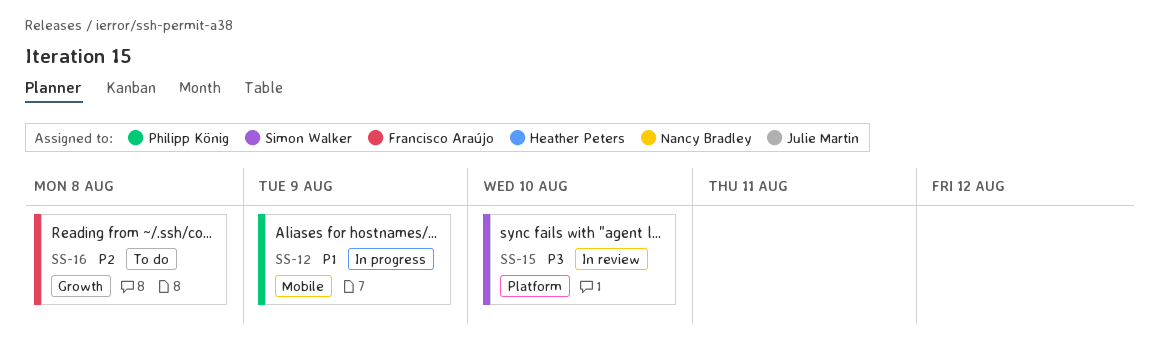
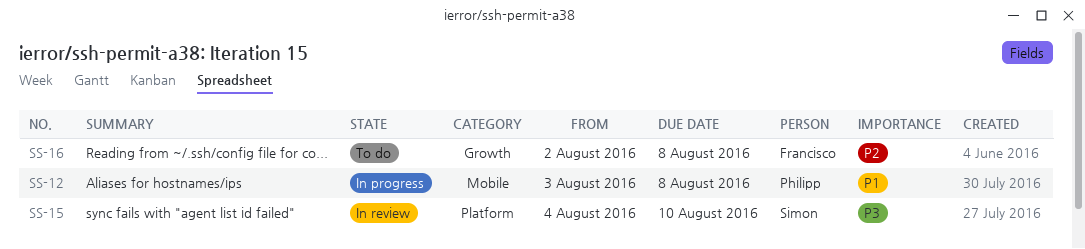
SS-12, due: Aug 9 -> Aug 8

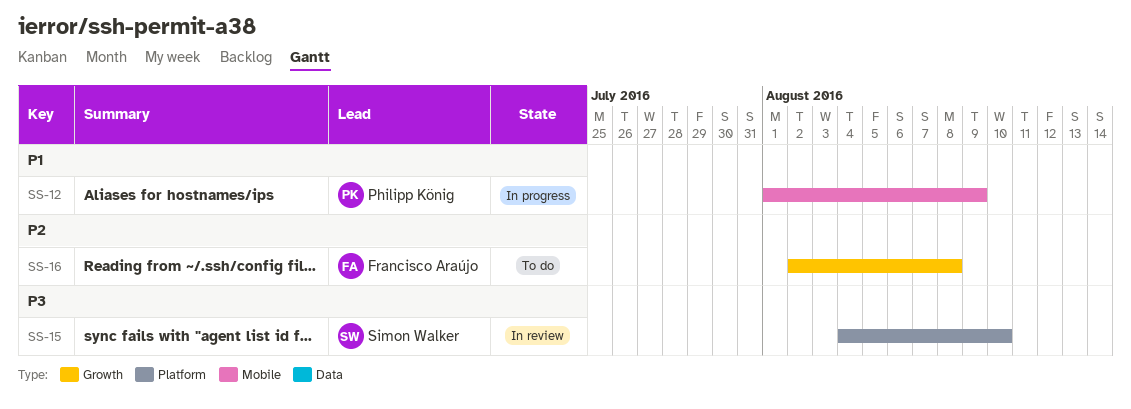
SS-12, start: Aug 3 -> Aug 1
SS-12, due: Aug 8 -> Aug 9

